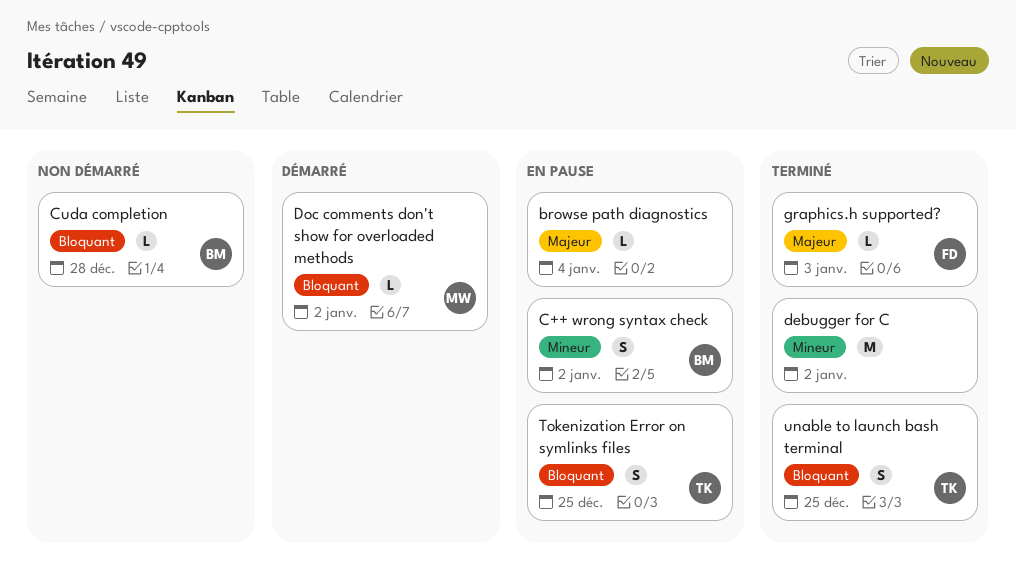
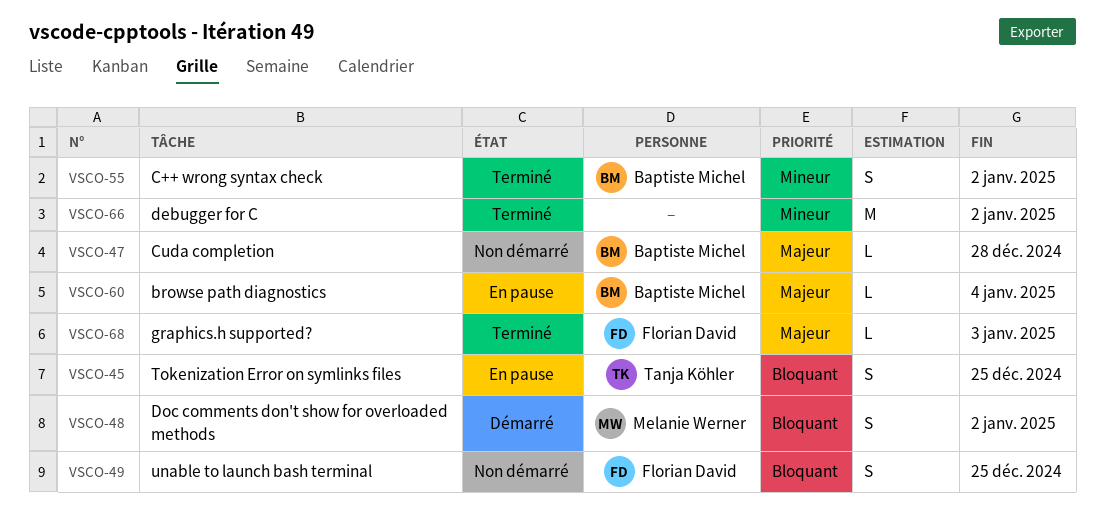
browse path diagnostics, owner: none -> Baptiste Michel
C++ wrong syntax check, status: En pause -> Terminé
Cuda completion, priority: Bloquant -> Majeur
Doc comments don't show for overloaded methods, estimate: L -> S
unable to launch bash terminal, status: Terminé -> Non démarré
unable to launch bash terminal, owner: Tanja Köhler -> Florian David

